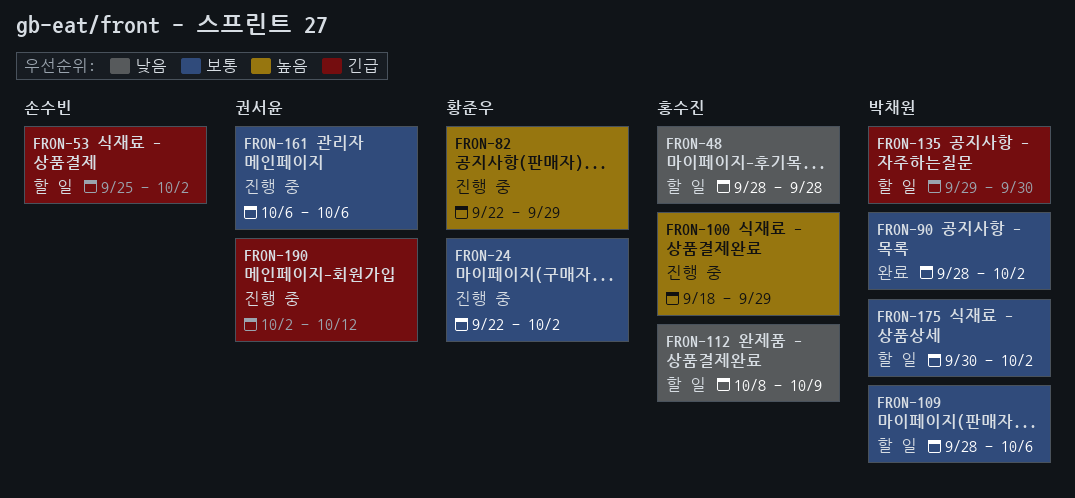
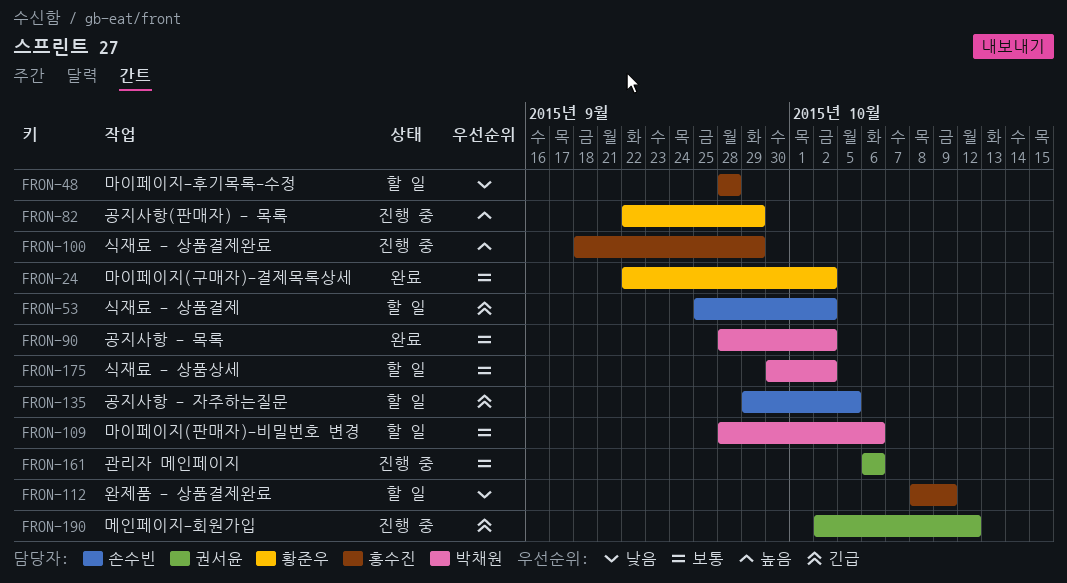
FRON-24, status: 진행 중 -> 완료
FRON-135, owner: 박채원 -> 손수빈
FRON-135, due: Sep 30 -> Oct 5

